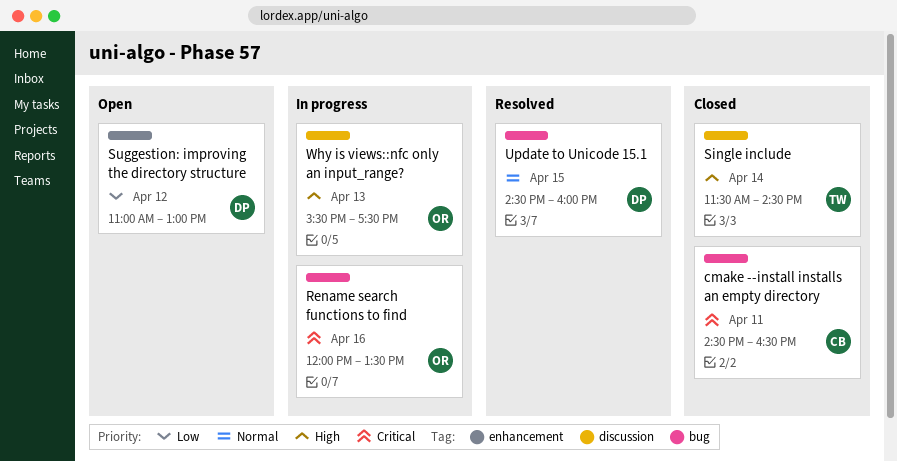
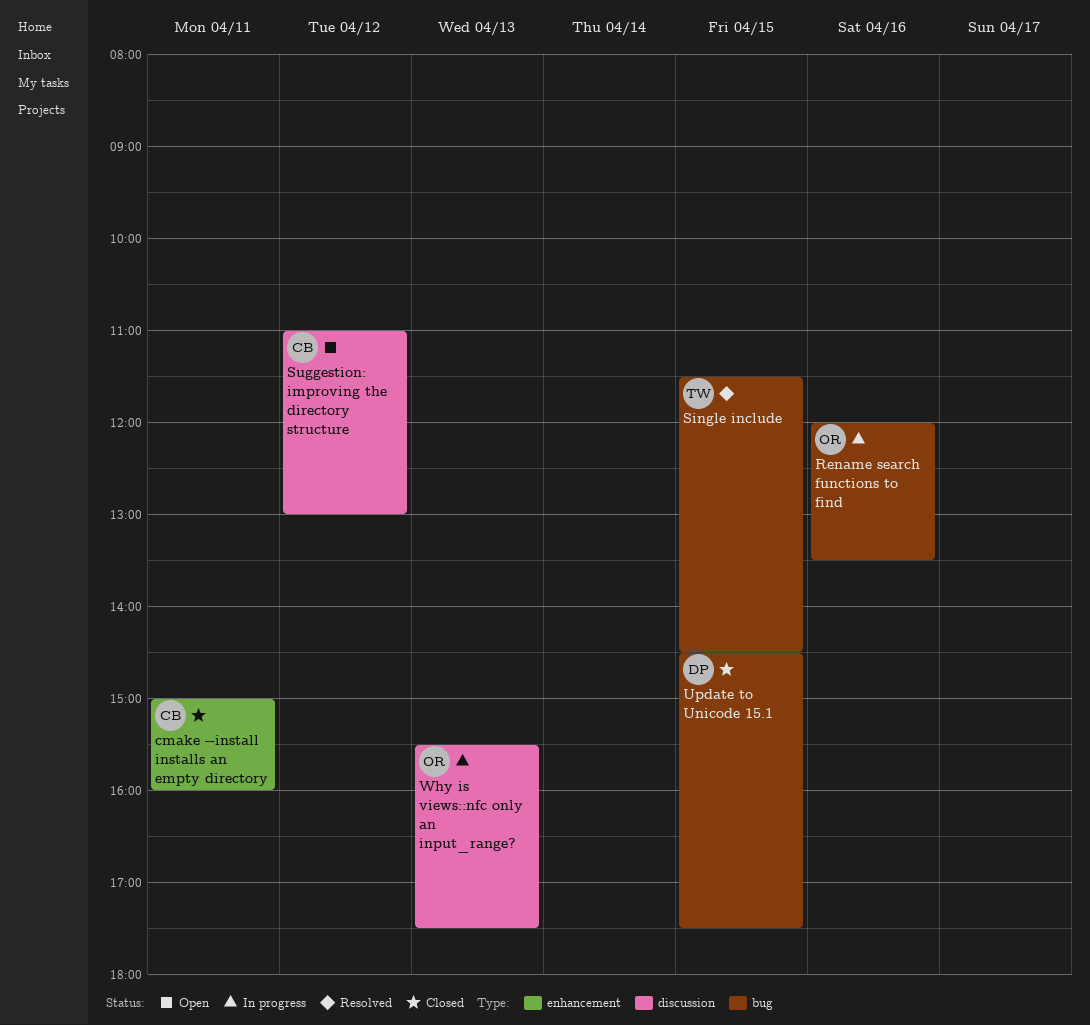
cmake --install installs an empty directory, label: bug -> enhancement
cmake --install installs an empty directory, begins: 14:30 -> 15:00
cmake --install installs an empty directory, ends: 16:30 -> 16:00
Single include, status: Closed -> Resolved
Single include, label: discussion -> bug
Single include, day: Apr 14 -> Apr 15
Suggestion: improving the directory structure, owner: DP -> CB
Suggestion: improving the directory structure, label: enhancement -> discussion
Update to Unicode 15.1, status: Resolved -> Closed
Update to Unicode 15.1, ends: 16:00 -> 17:30

